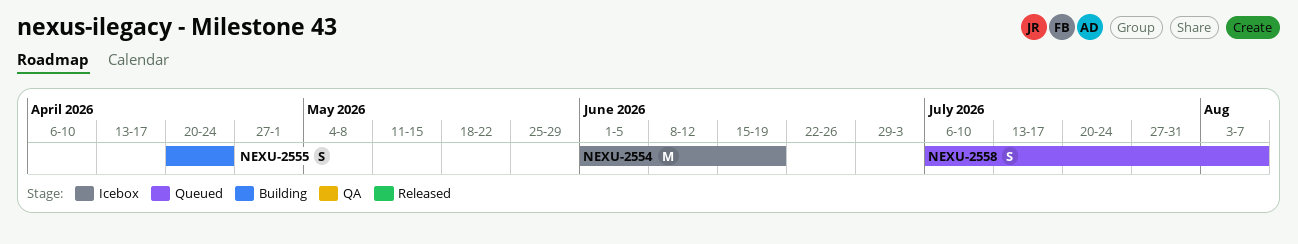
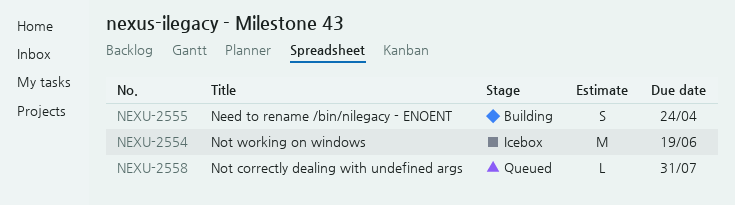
NEXU-2558, estimate: S -> L
NEXU-2558, due: Aug 7 -> Jul 31

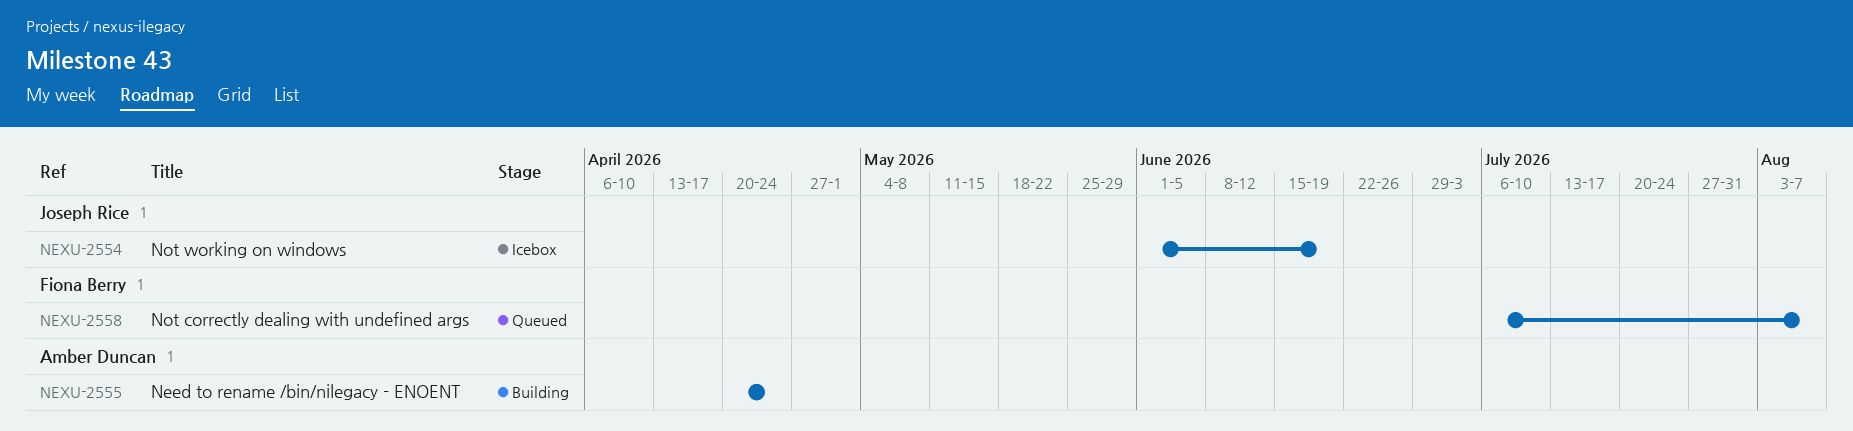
NEXU-2558, due: Jul 31 -> Aug 7

